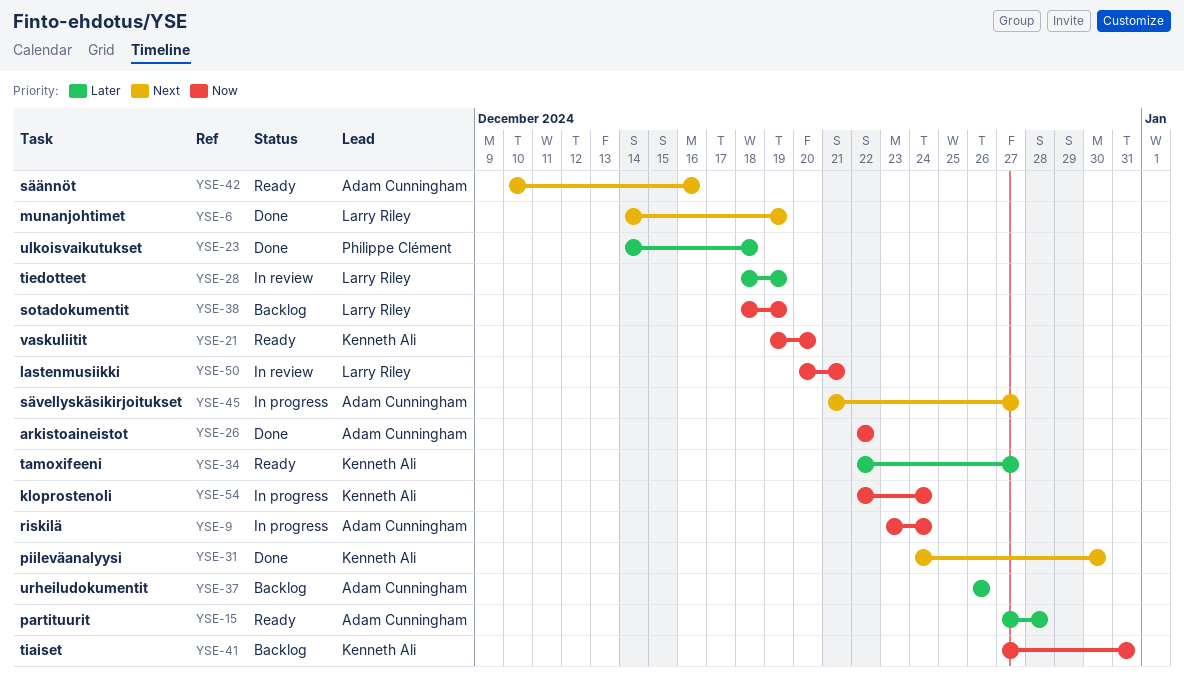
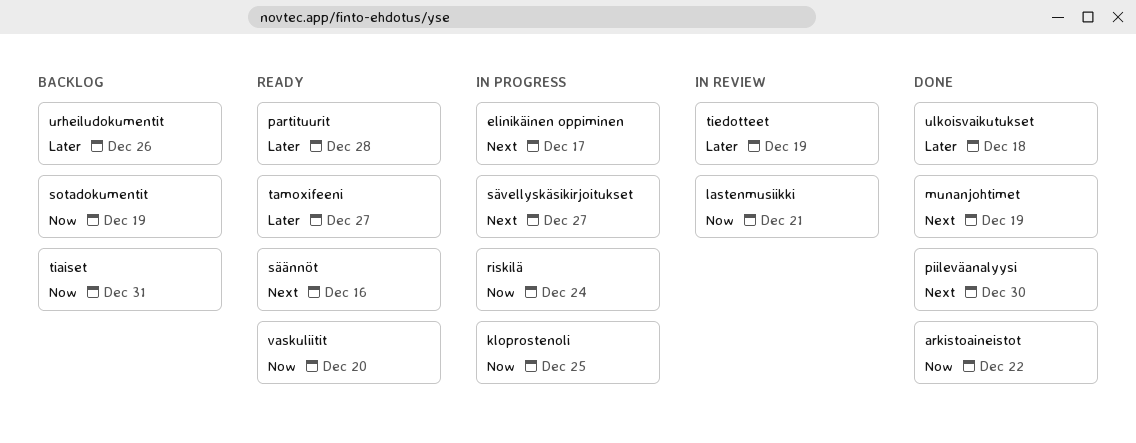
elinikäinen oppiminen: none -> present
kloprostenoli, due: Dec 24 -> Dec 25

